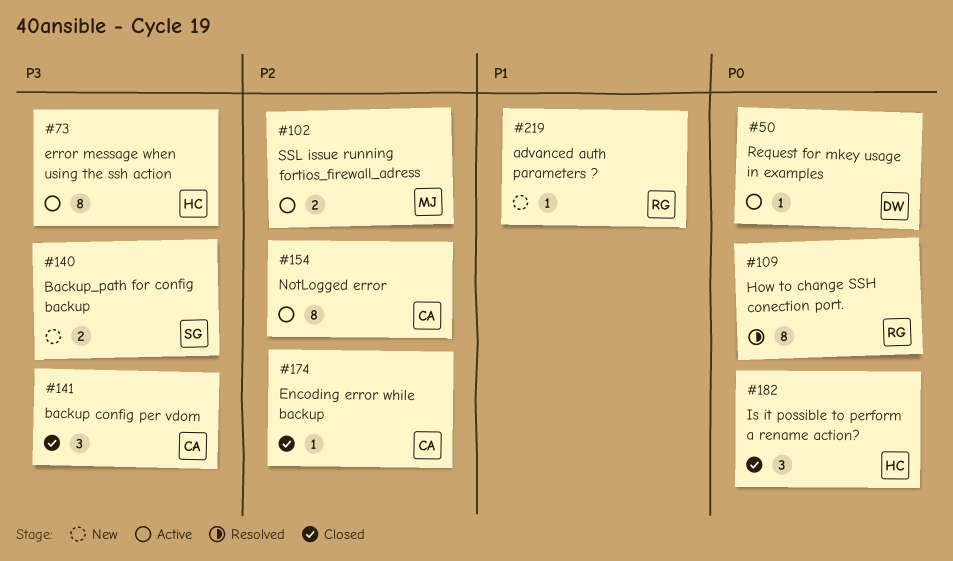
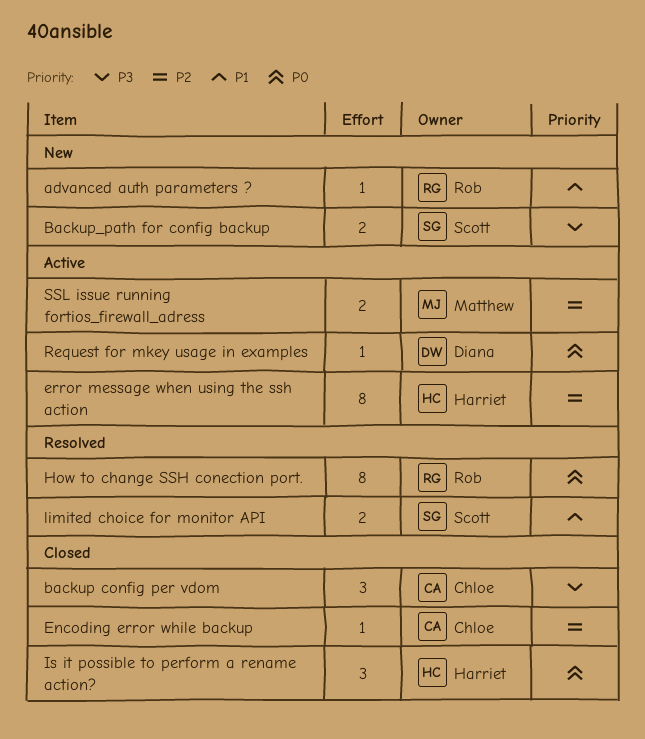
error message when using the ssh action, priority: P3 -> P2
limited choice for monitor API: none -> present
NotLogged error: present -> none

